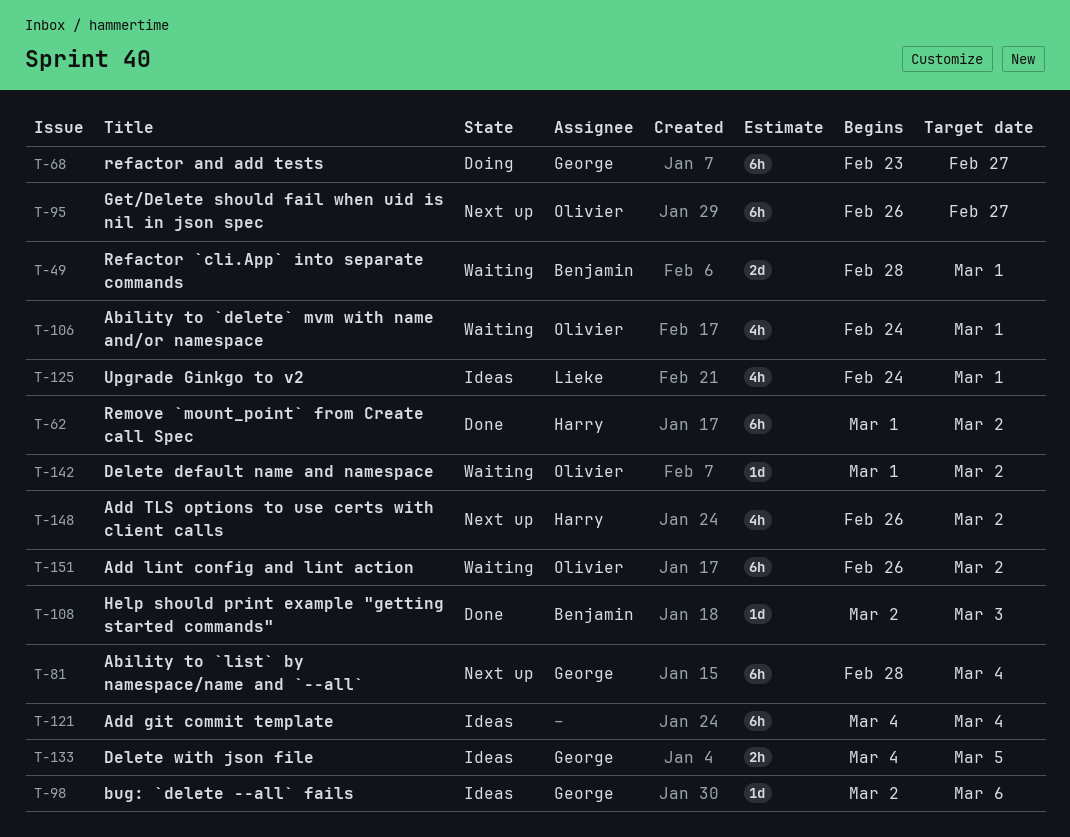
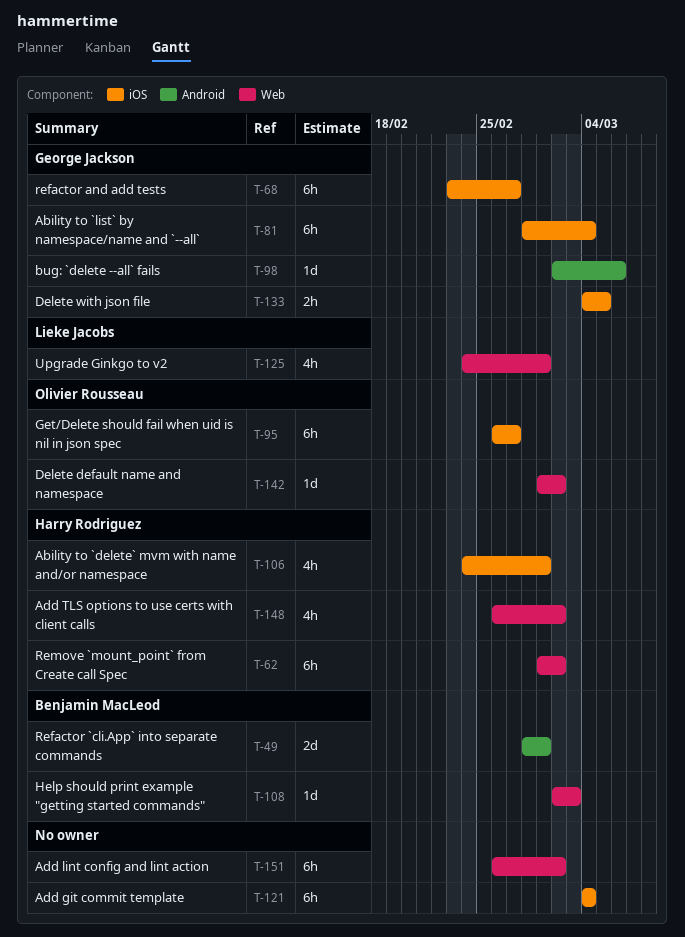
T-106, owner: Olivier Rousseau -> Harry Rodriguez
T-151, owner: Olivier Rousseau -> none

